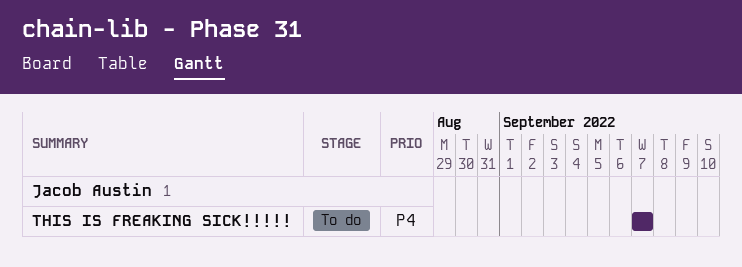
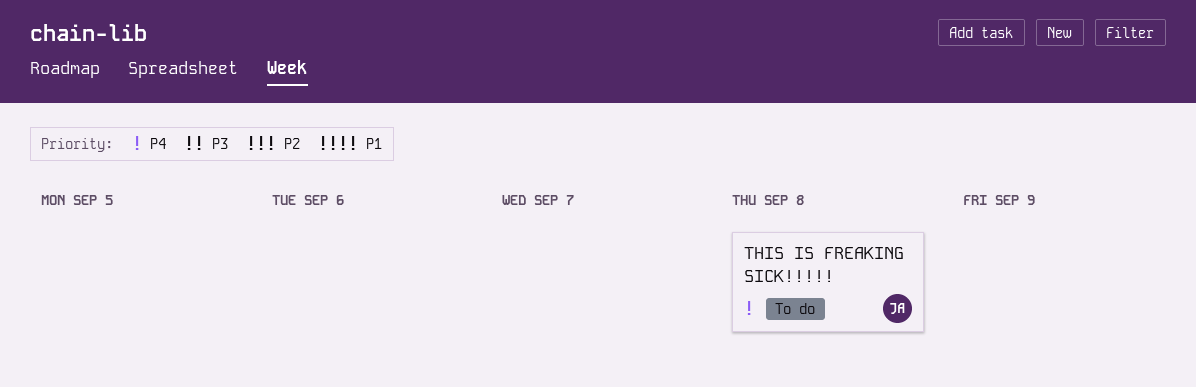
THIS IS FREAKING SICK!!!!!, due: Sep 7 -> Sep 8

